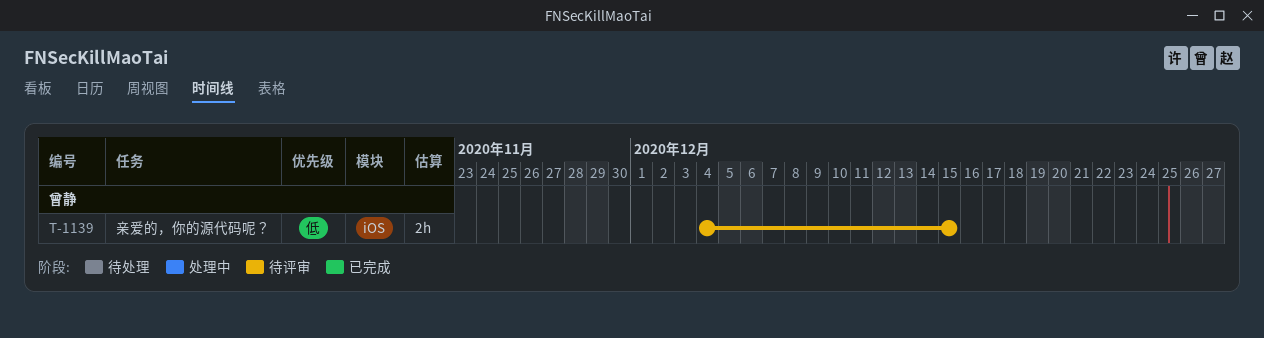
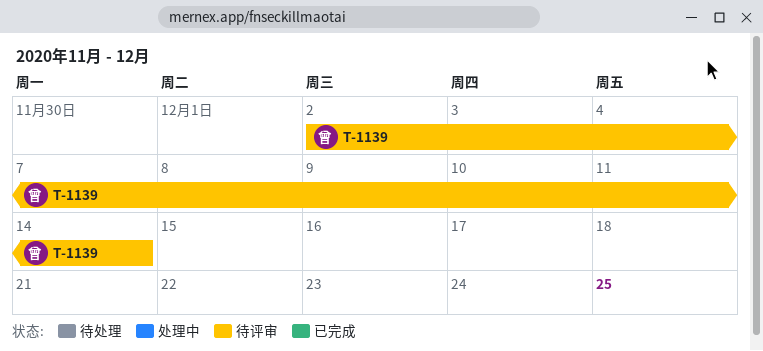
T-1139, start: Dec 4 -> Dec 2
T-1139, due: Dec 15 -> Dec 14

